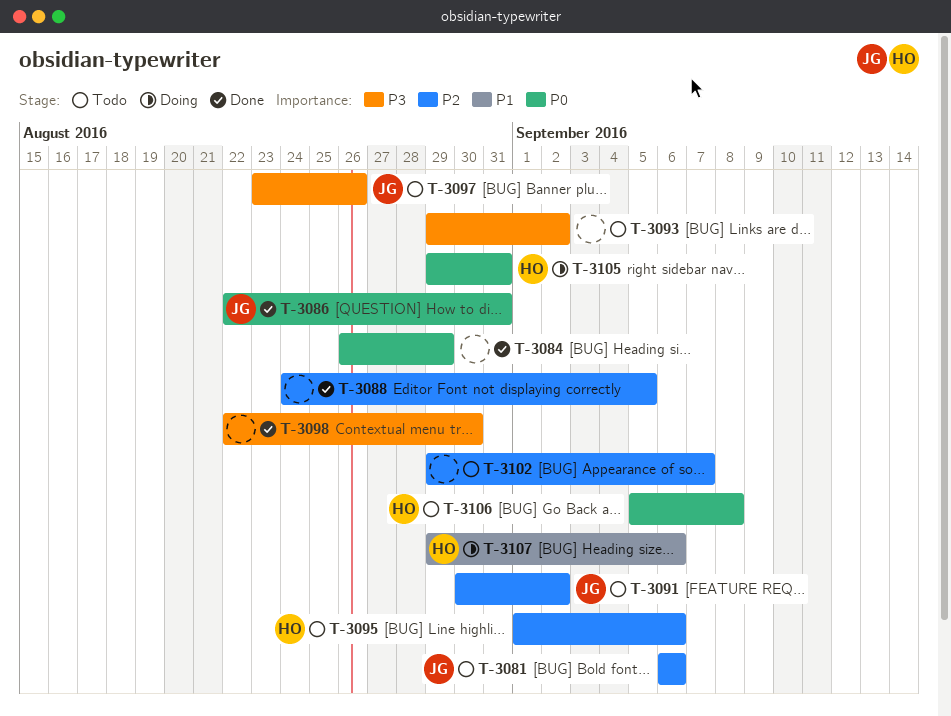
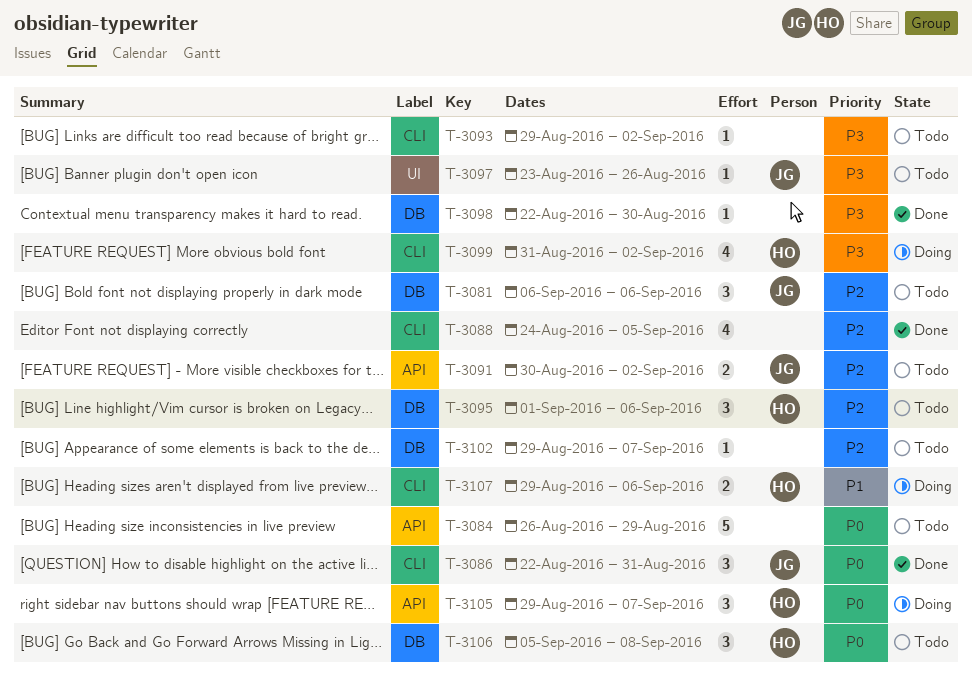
T-3084, status: Done -> Todo
T-3099: none -> present
T-3105, due: Aug 31 -> Sep 7

